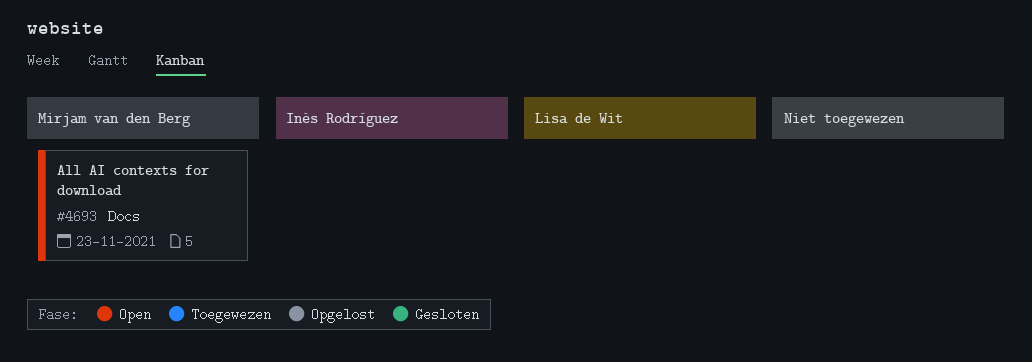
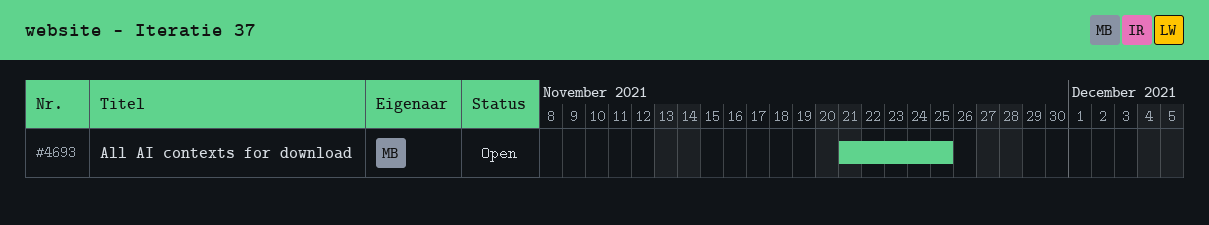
#4693, due: Nov 23 -> Nov 25

